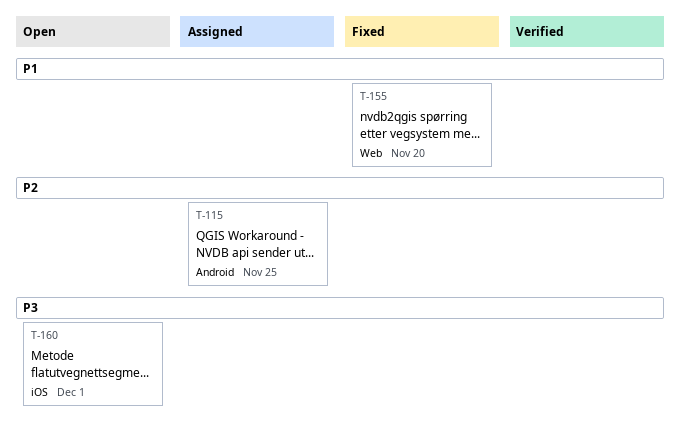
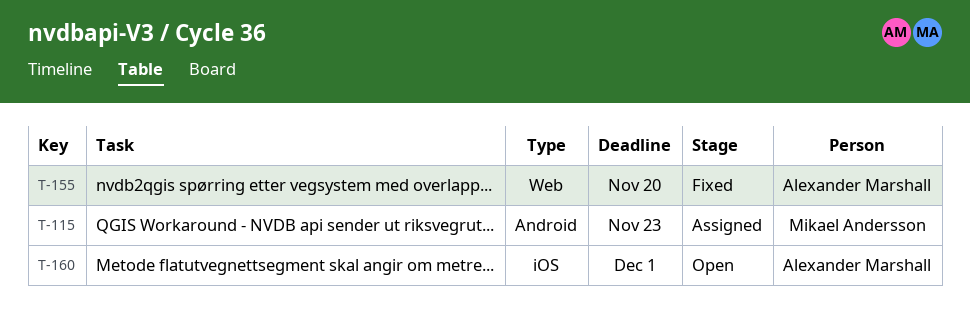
T-115, due: Nov 25 -> Nov 23

